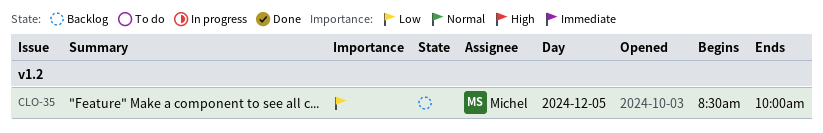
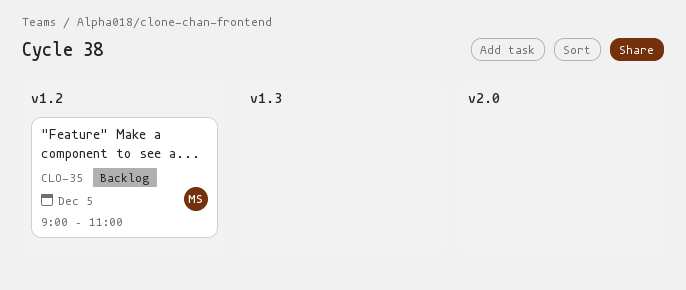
CLO-35, begins: 08:30 -> 09:00
CLO-35, ends: 10:00 -> 11:00

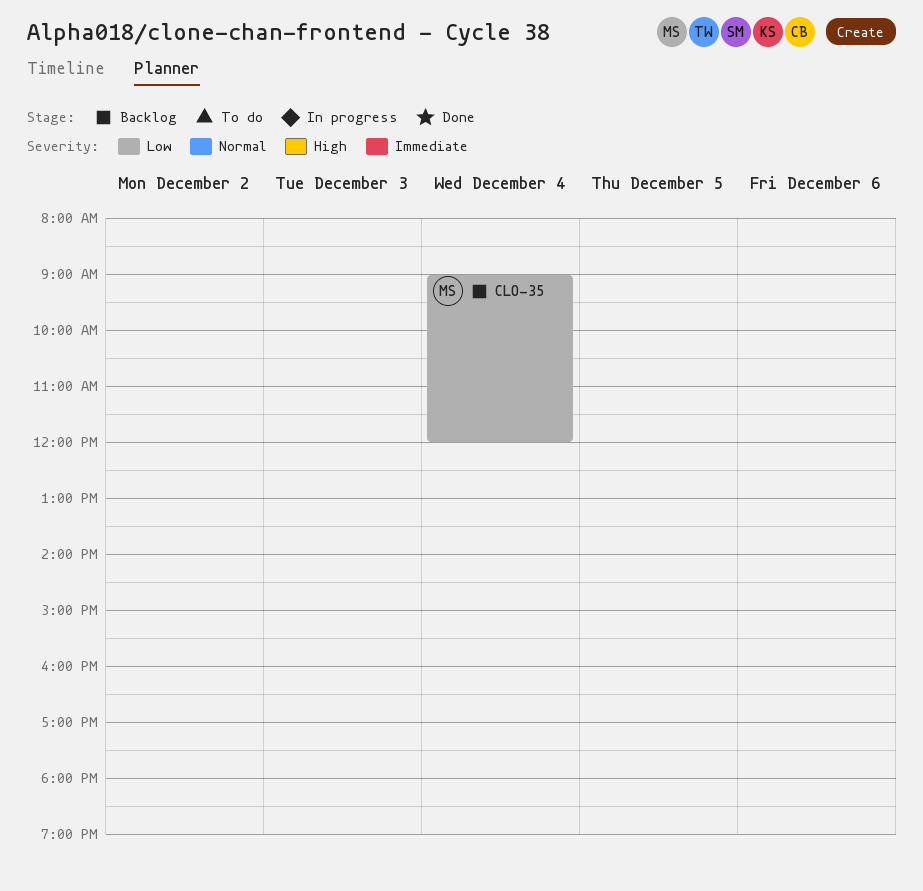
CLO-35, day: Dec 5 -> Dec 4
CLO-35, ends: 11:00 -> 12:00

